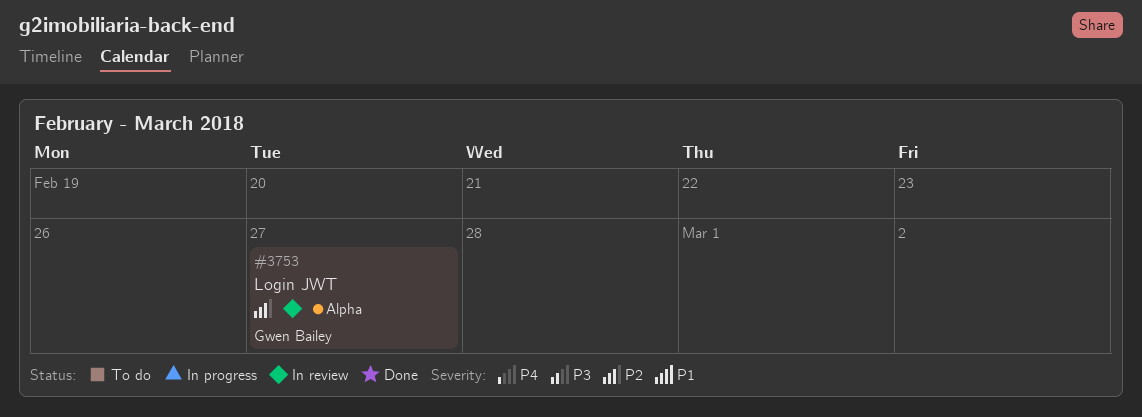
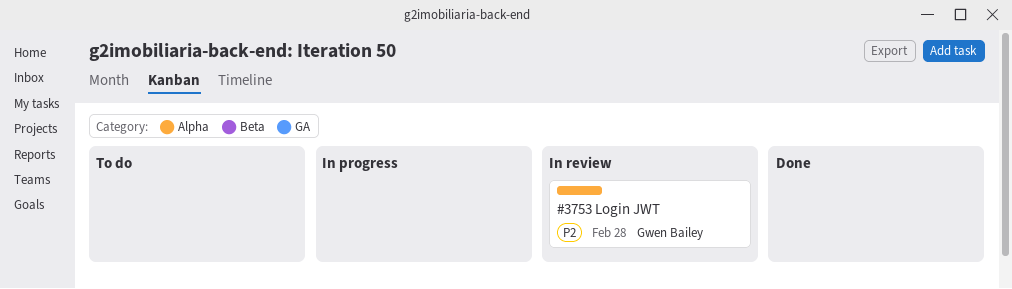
#3753, due: Feb 27 -> Feb 28

